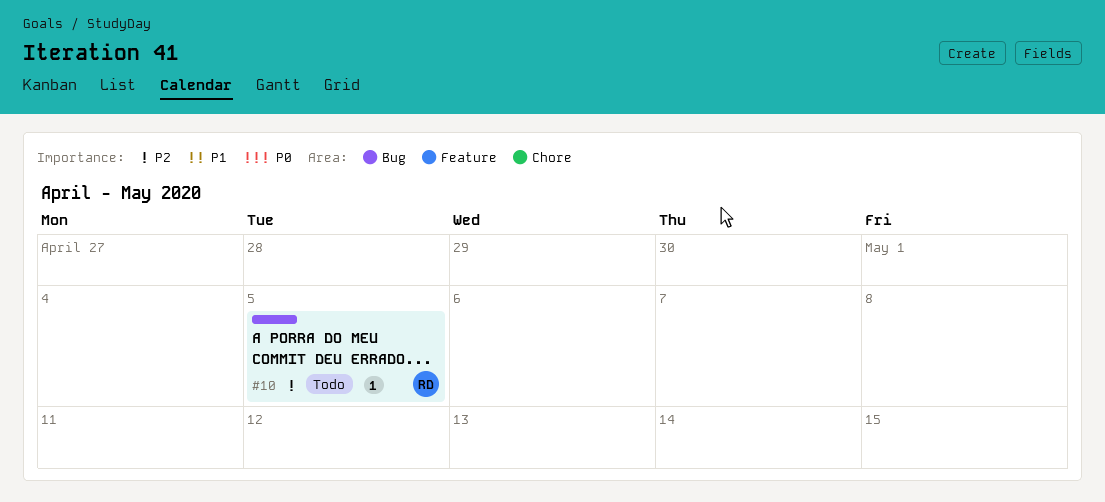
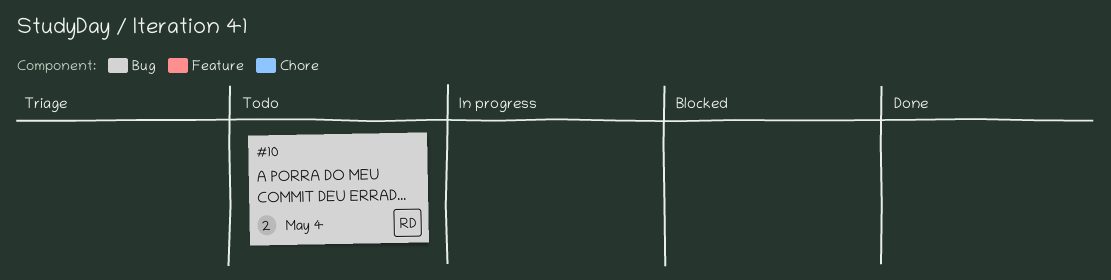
#10, estimate: 1 -> 2
#10, due: May 5 -> May 4

